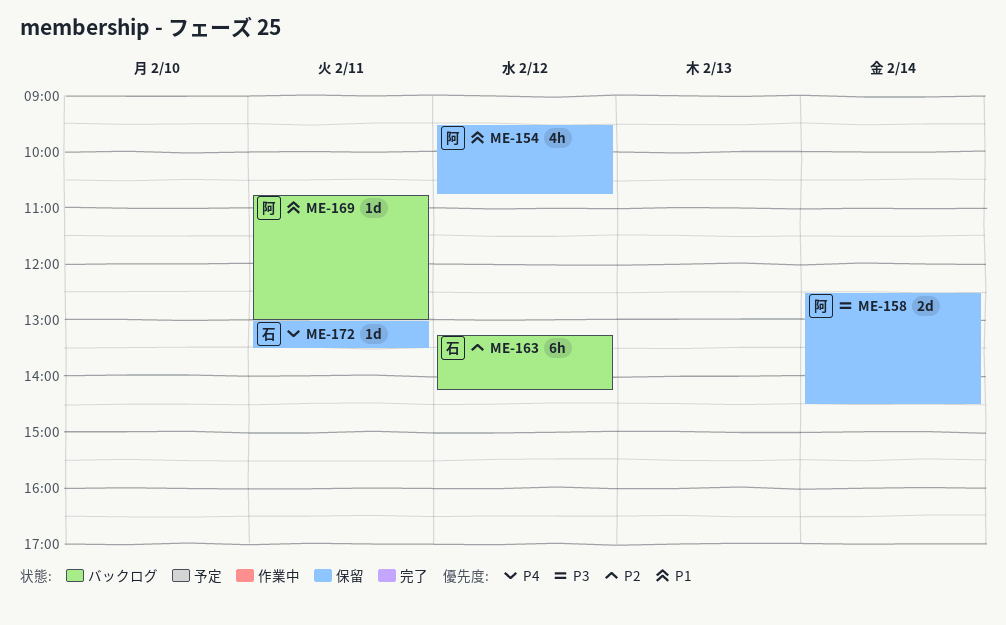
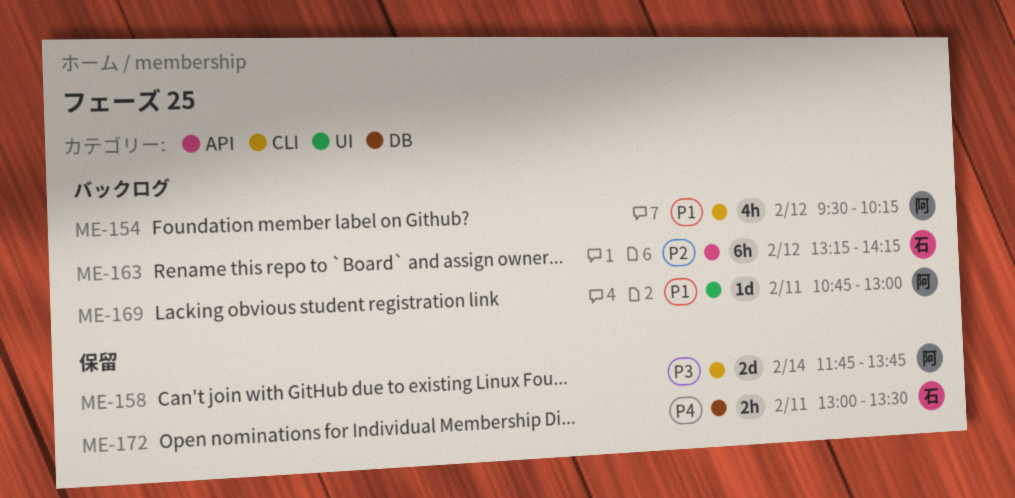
ME-154, status: 保留 -> バックログ
ME-154, ends: 10:45 -> 10:15
ME-158, begins: 12:30 -> 11:45
ME-158, ends: 14:30 -> 13:45
ME-172, estimate: 1d -> 2h

